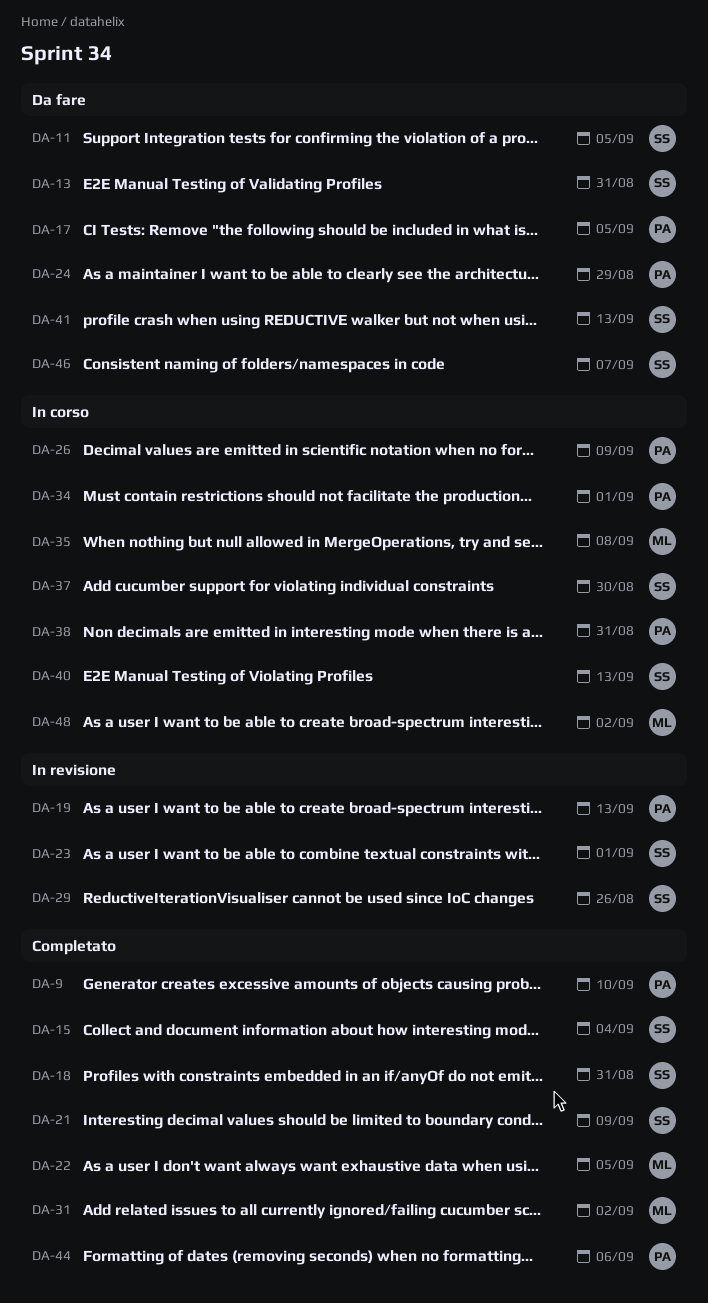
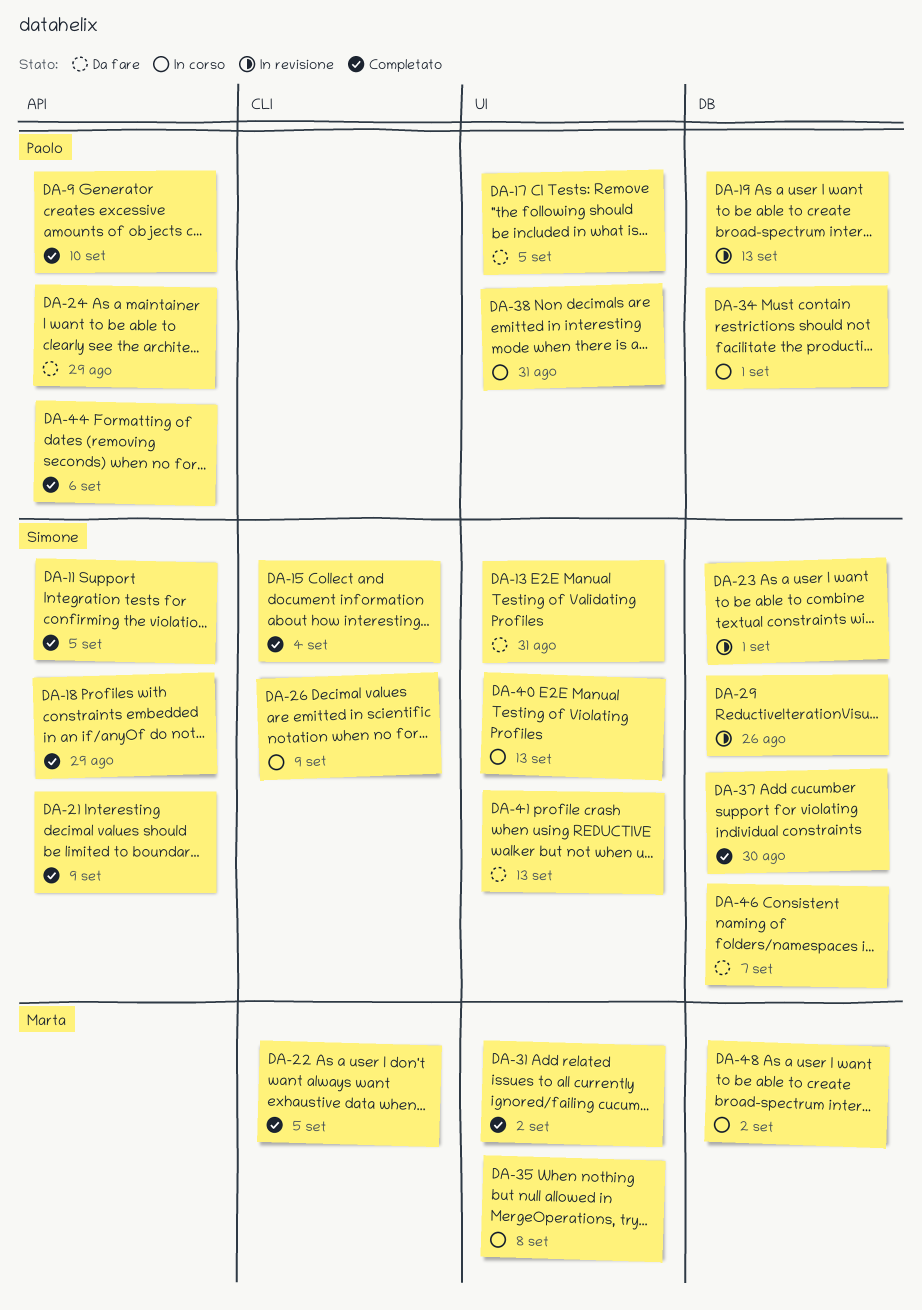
DA-11, status: Da fare -> Completato
DA-18, due: Aug 31 -> Aug 29
DA-26, owner: Paolo -> Simone
DA-37, status: In corso -> Completato

